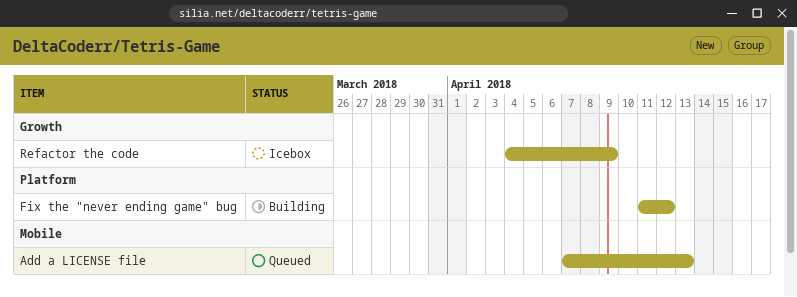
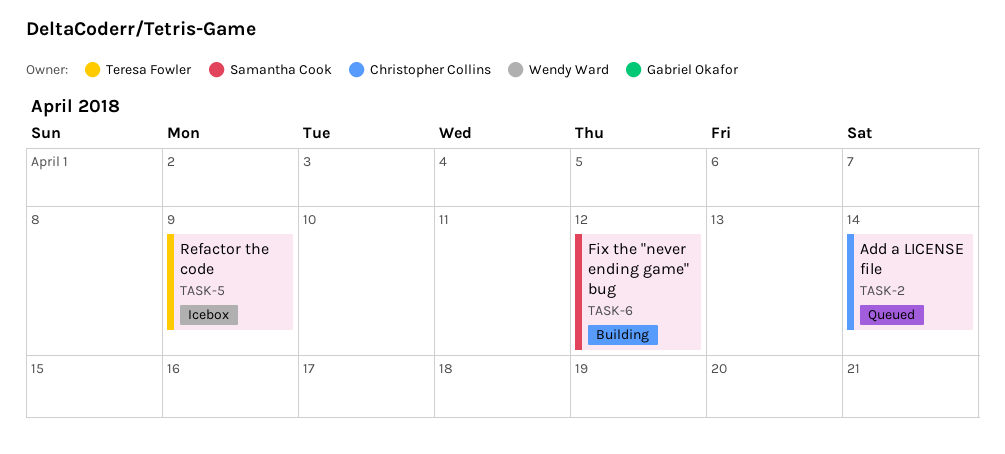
Add a LICENSE file, due: Apr 13 -> Apr 14

